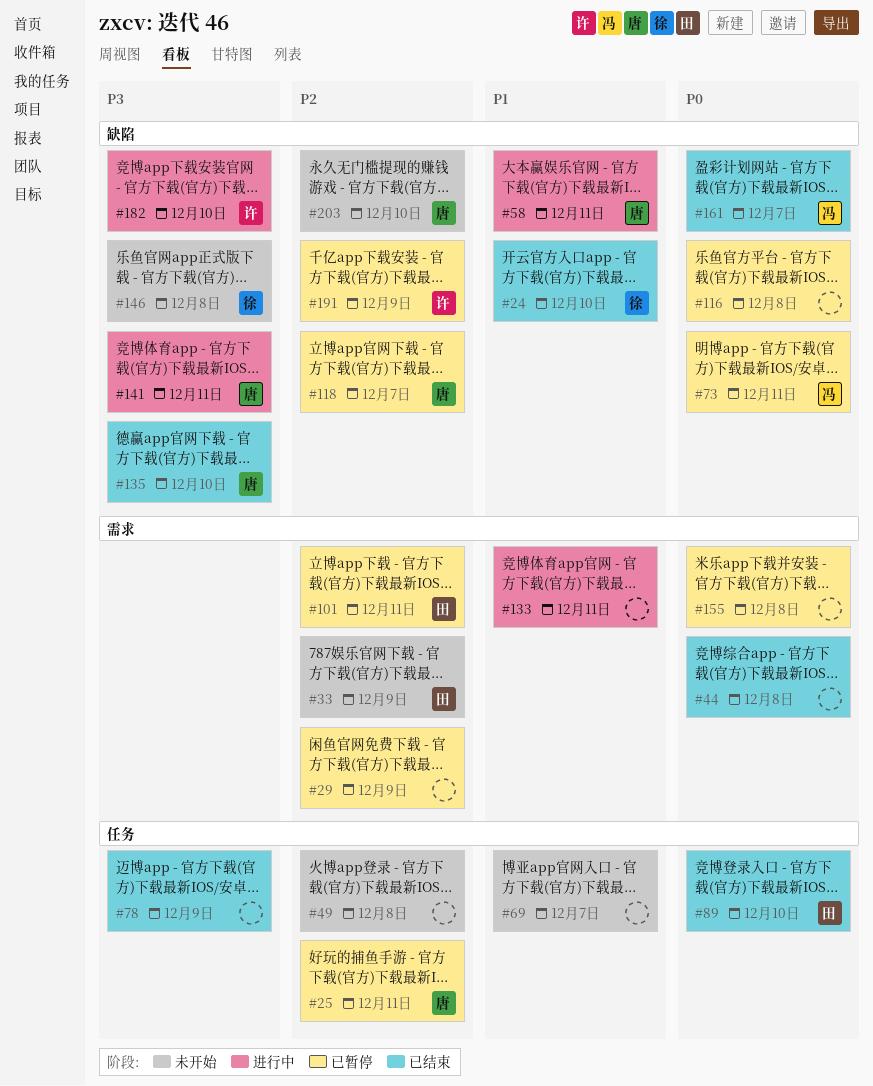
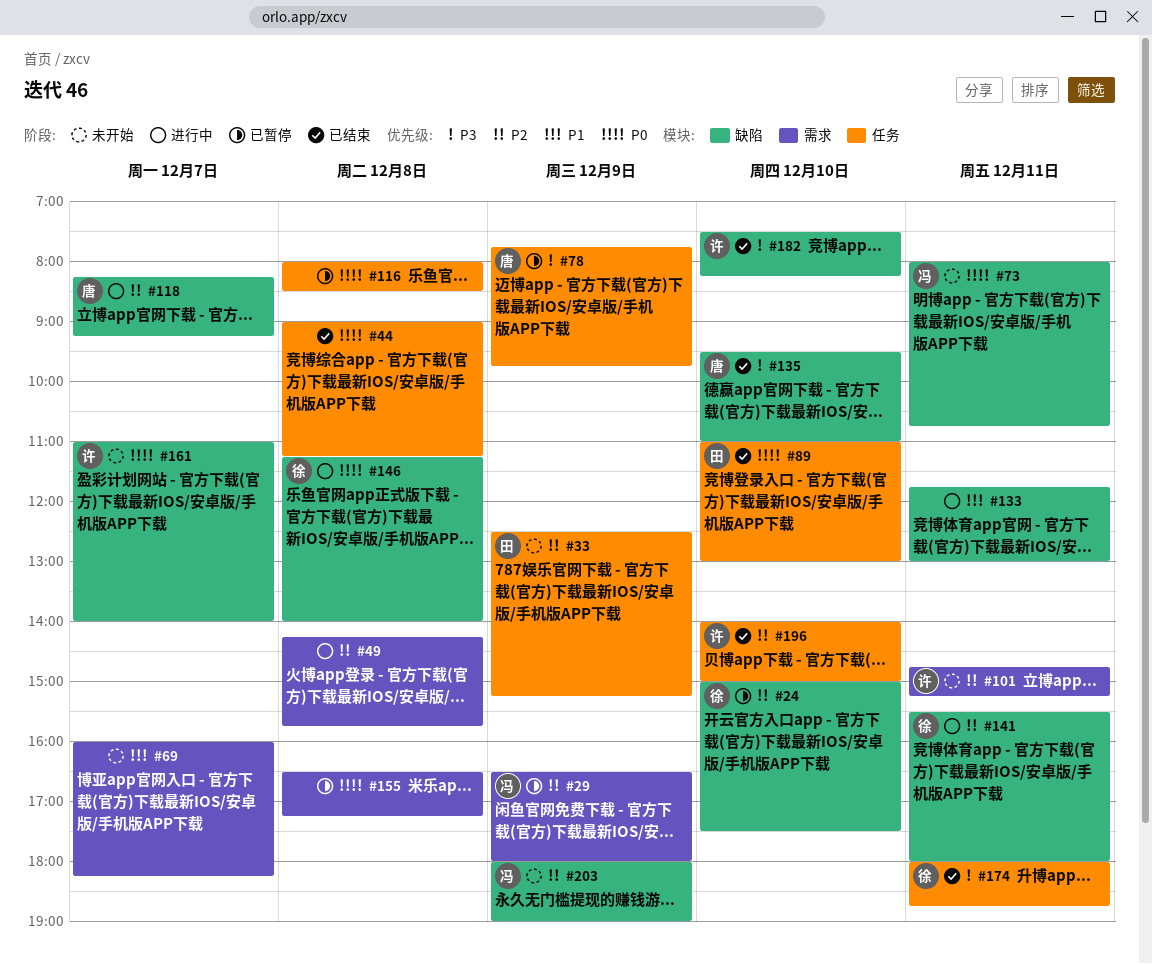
#24, status: 已结束 -> 已暂停
#24, priority: P1 -> P2
#25: present -> none
#29, owner: none -> 冯
#33, label: 需求 -> 任务
#44, label: 需求 -> 任务
#49, status: 未开始 -> 进行中
#49, label: 任务 -> 需求
#58: present -> none
#69, label: 任务 -> 需求
#73, status: 已暂停 -> 未开始
#78, status: 已结束 -> 已暂停
#78, owner: none -> 唐
#101, status: 已暂停 -> 未开始
#101, owner: 田 -> 许
#116, label: 缺陷 -> 任务
#118, status: 已暂停 -> 进行中
#133, label: 需求 -> 缺陷
#141, owner: 唐 -> 徐
#141, priority: P3 -> P2
#146, status: 未开始 -> 进行中
#146, priority: P3 -> P0
#161, status: 已结束 -> 未开始
#161, owner: 冯 -> 许
#174: none -> present
#182, status: 进行中 -> 已结束
#191: present -> none
#196: none -> present
#203, owner: 唐 -> 冯
#203, day: Dec 10 -> Dec 9

